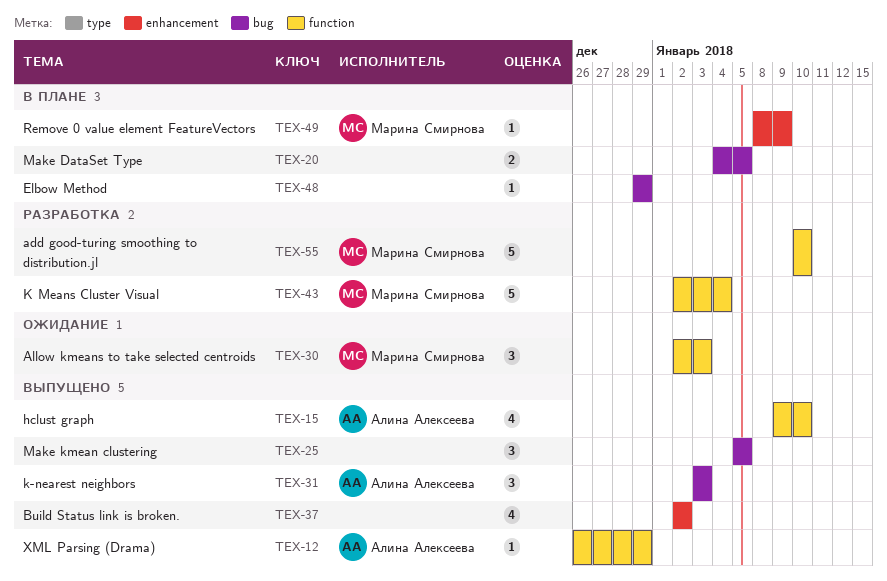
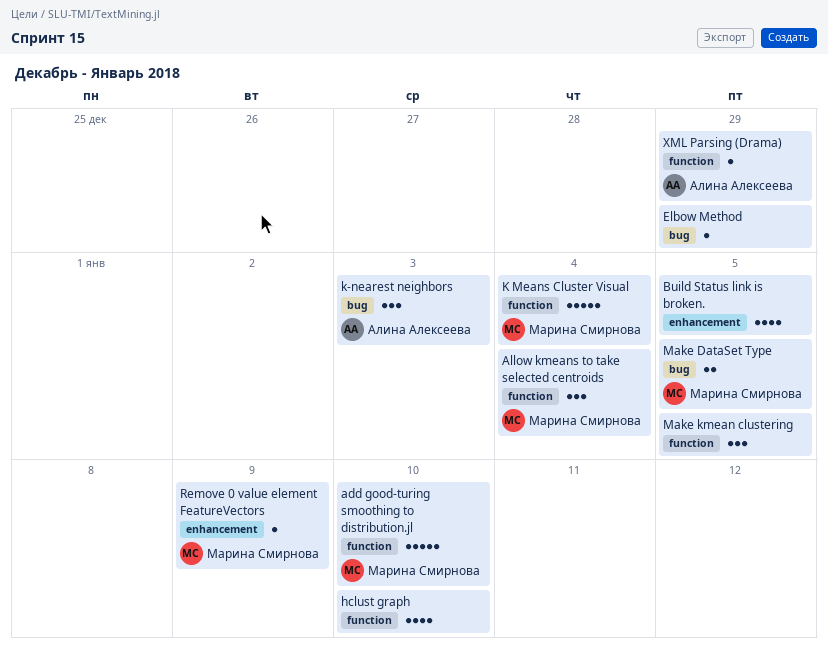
Allow kmeans to take selected centroids, due: Jan 3 -> Jan 4
Build Status link is broken., due: Jan 2 -> Jan 5
hclust graph, owner: Алина Алексеева -> none
Make DataSet Type, owner: none -> Марина Смирнова
Make kmean clustering, label: bug -> function

